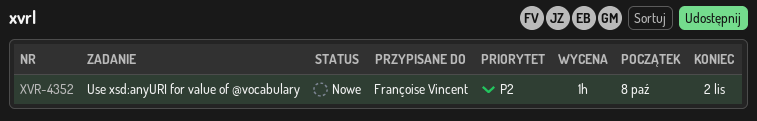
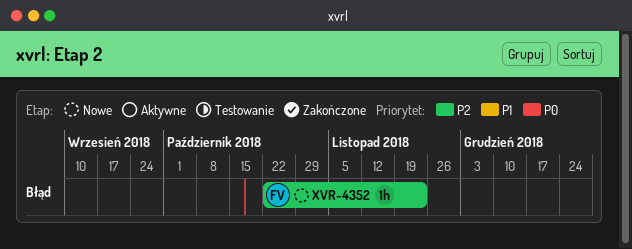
XVR-4352, start: Oct 8 -> Oct 22
XVR-4352, due: Nov 2 -> Nov 23

